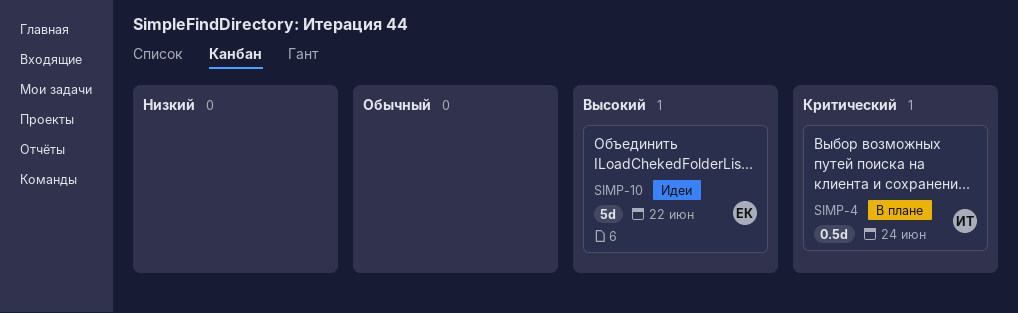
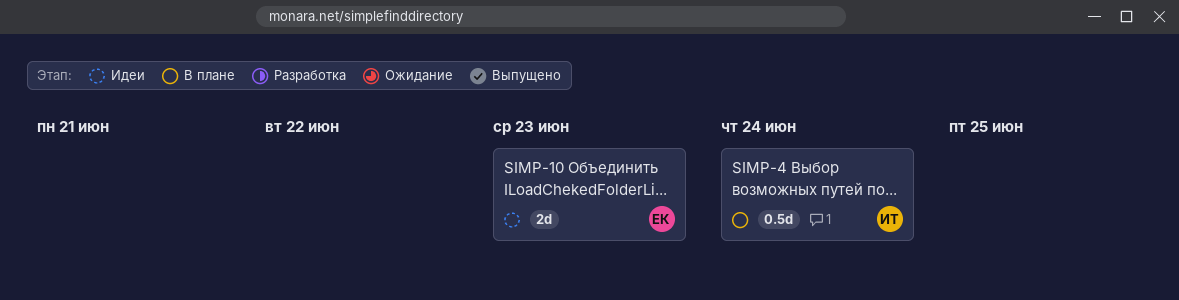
SIMP-10, estimate: 5d -> 2d
SIMP-10, due: Jun 22 -> Jun 23

